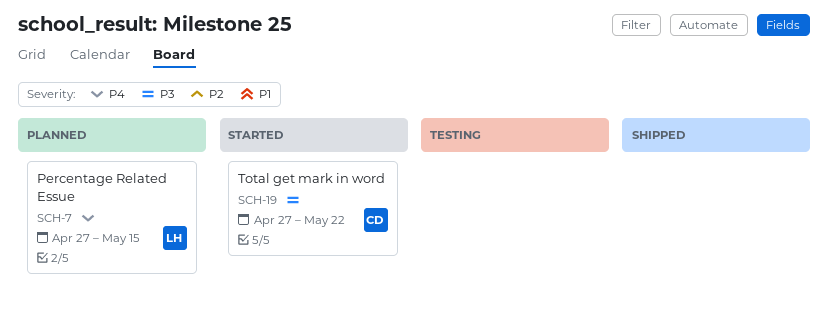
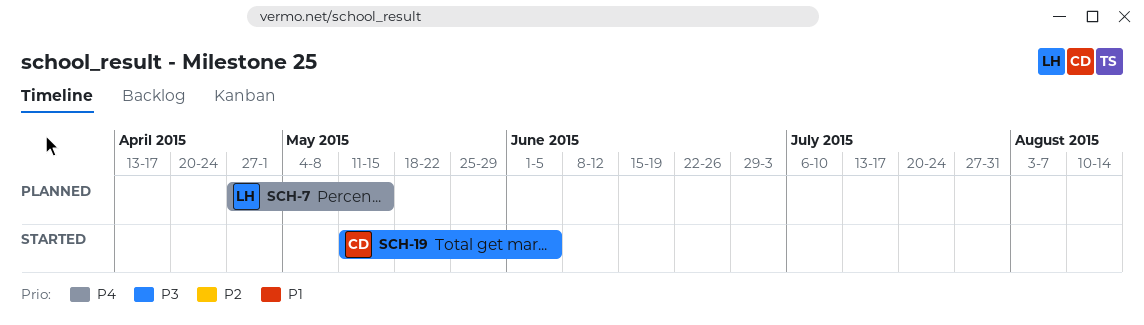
SCH-19, start: Apr 27 -> May 11
SCH-19, due: May 22 -> Jun 5

